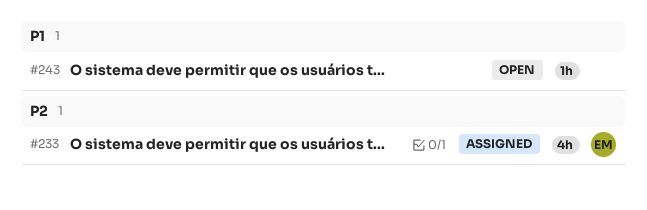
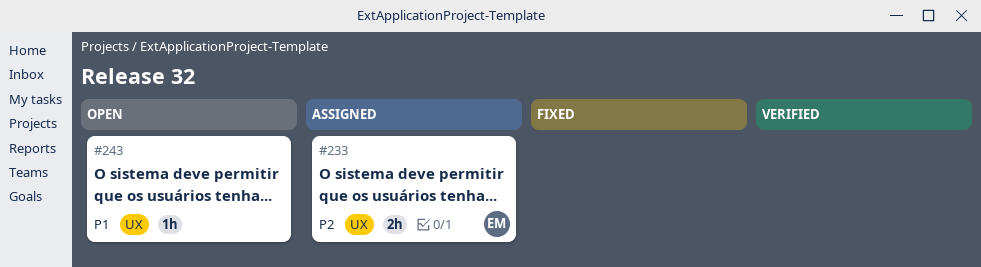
#233, estimate: 4h -> 2h

